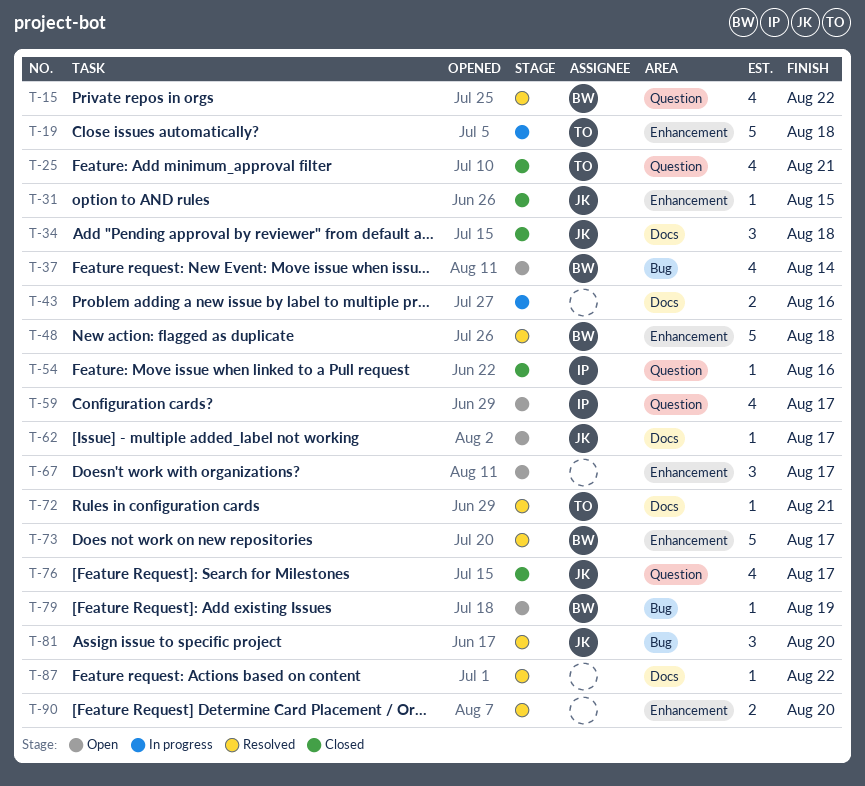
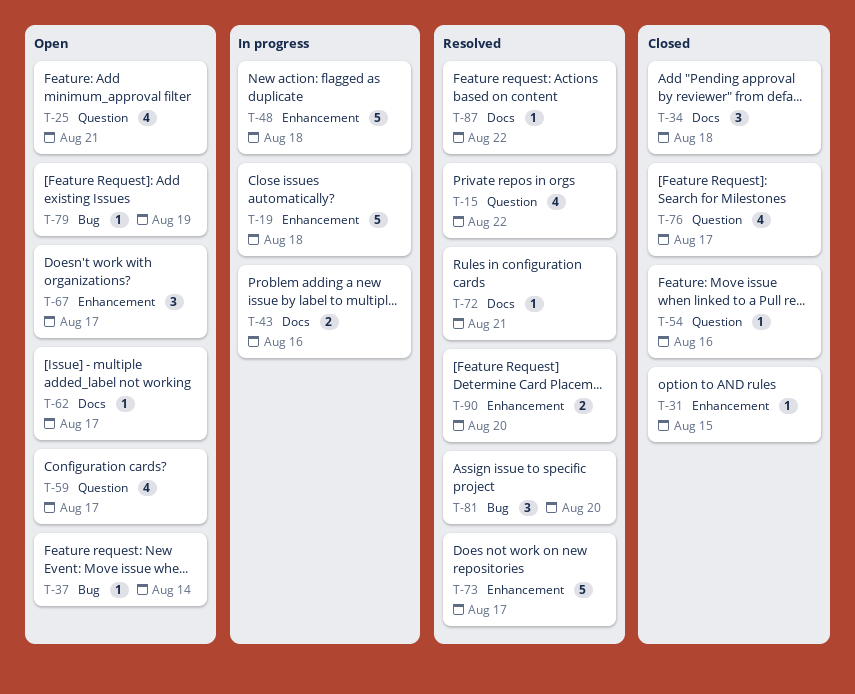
T-25, status: Closed -> Open
T-37, estimate: 4 -> 1
T-48, status: Resolved -> In progress

